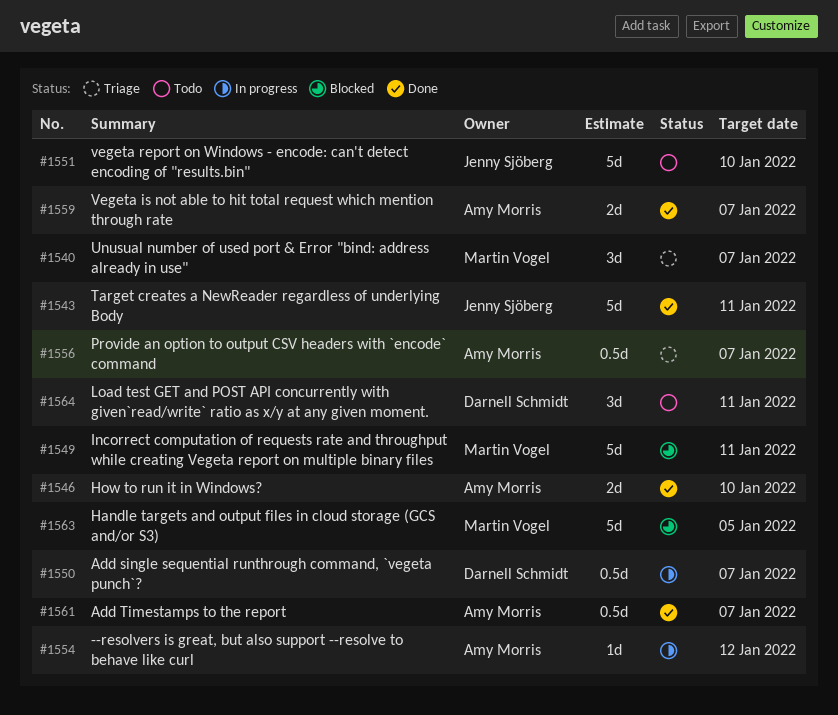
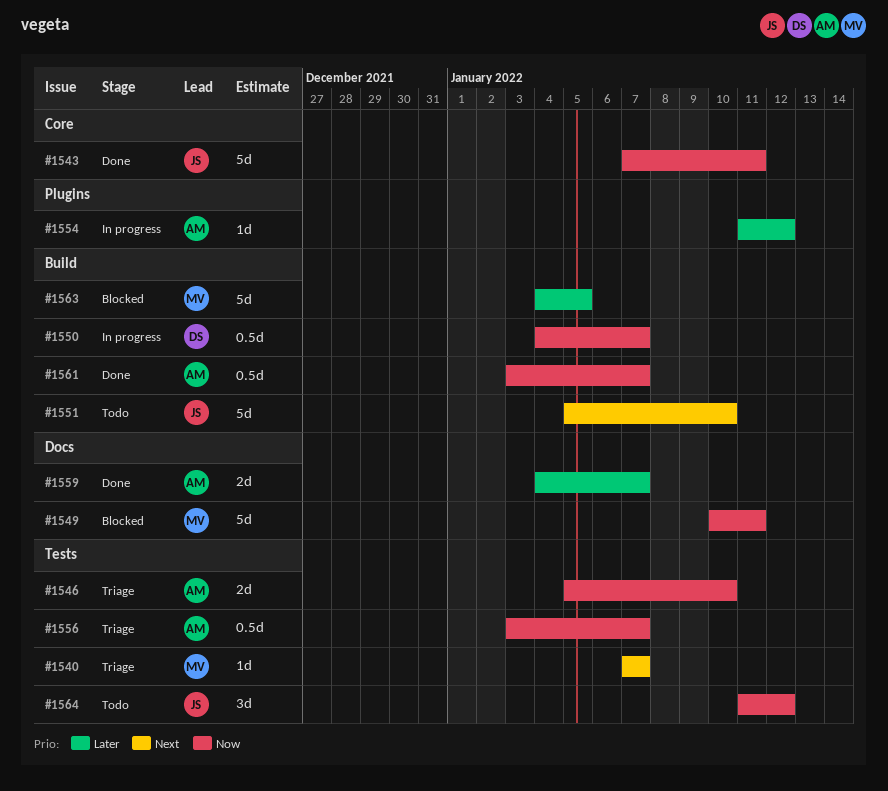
#1540, estimate: 3d -> 1d
#1546, status: Done -> Triage
#1564, owner: Darnell Schmidt -> Jenny Sjöberg
#1564, due: Jan 11 -> Jan 12

